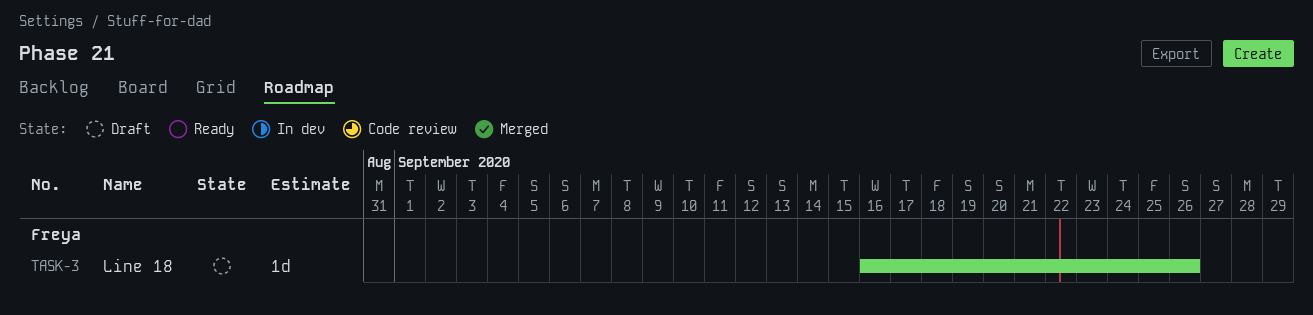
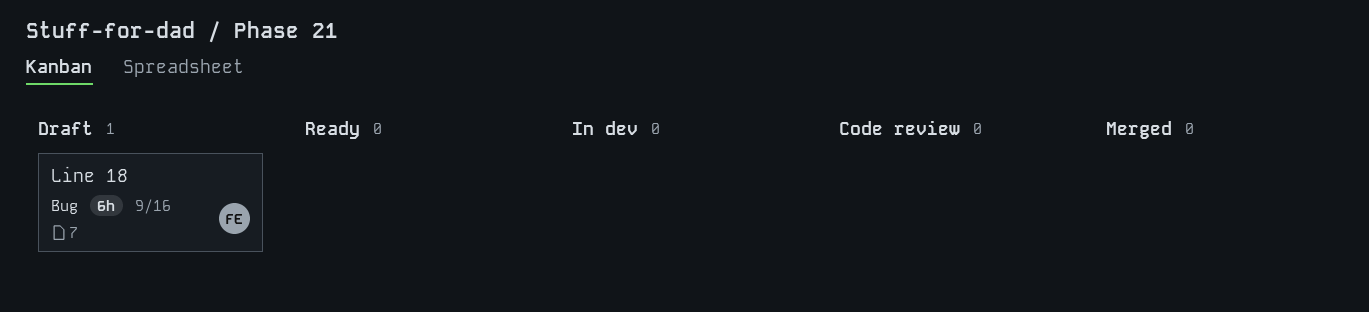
Line 18, estimate: 1d -> 6h
Line 18, due: Sep 26 -> Sep 16

